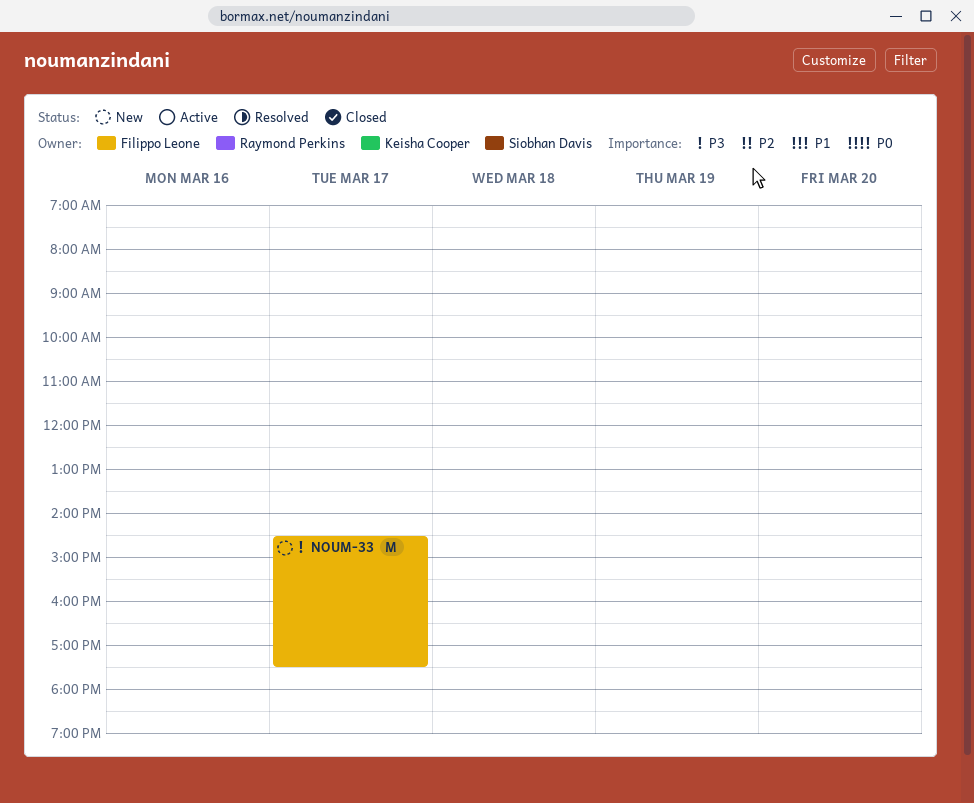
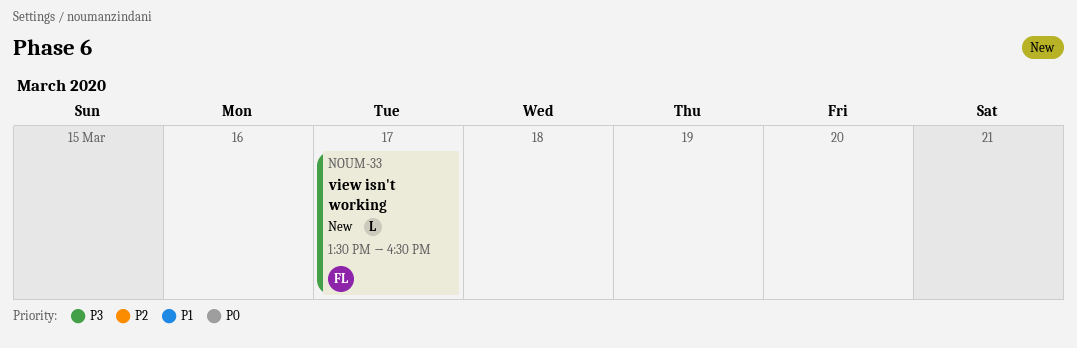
NOUM-33, estimate: M -> L
NOUM-33, begins: 14:30 -> 13:30
NOUM-33, ends: 17:30 -> 16:30

